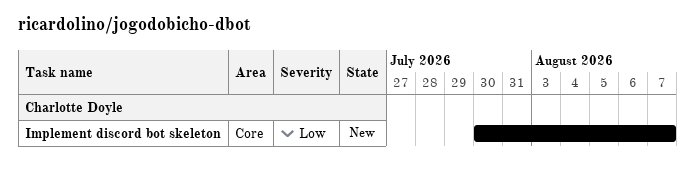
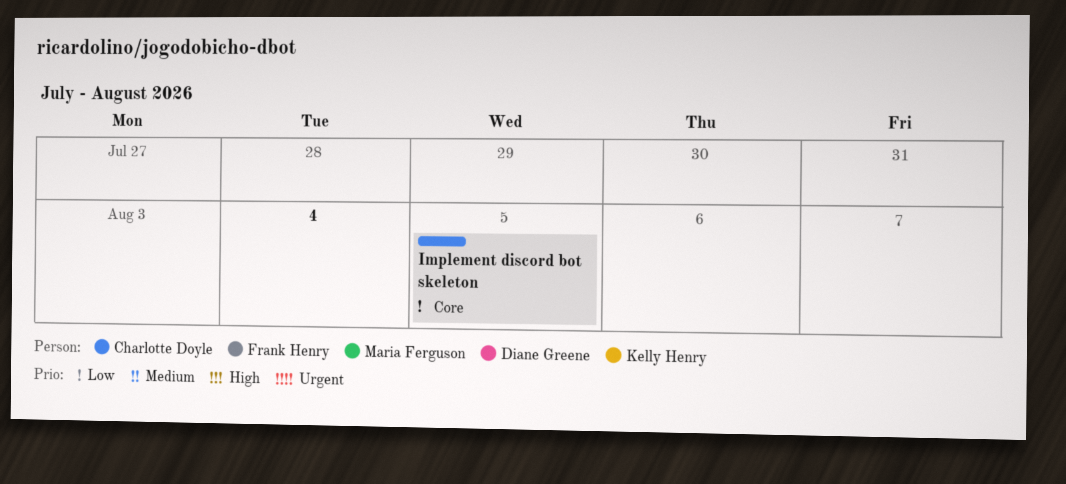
Implement discord bot skeleton, due: Aug 7 -> Aug 5

